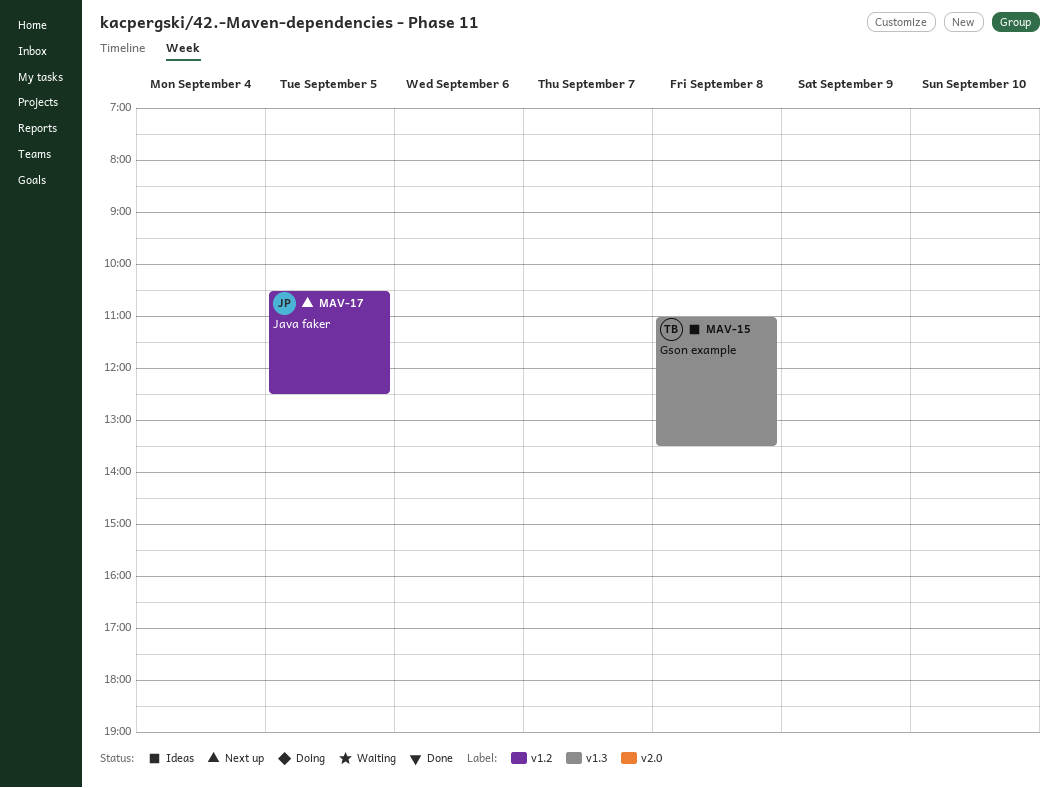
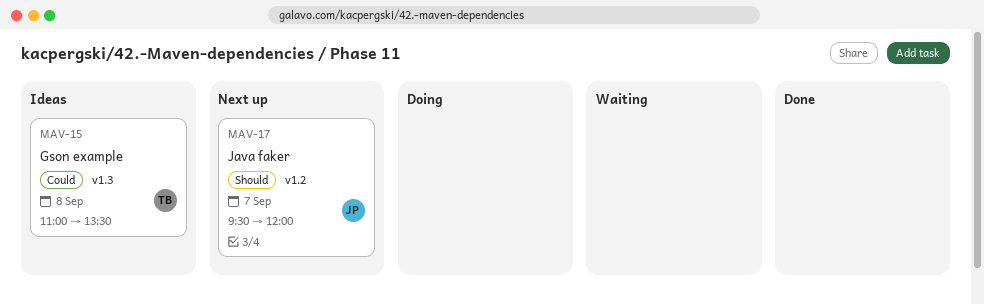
MAV-17, day: Sep 5 -> Sep 7
MAV-17, begins: 10:30 -> 09:30
MAV-17, ends: 12:30 -> 12:00

